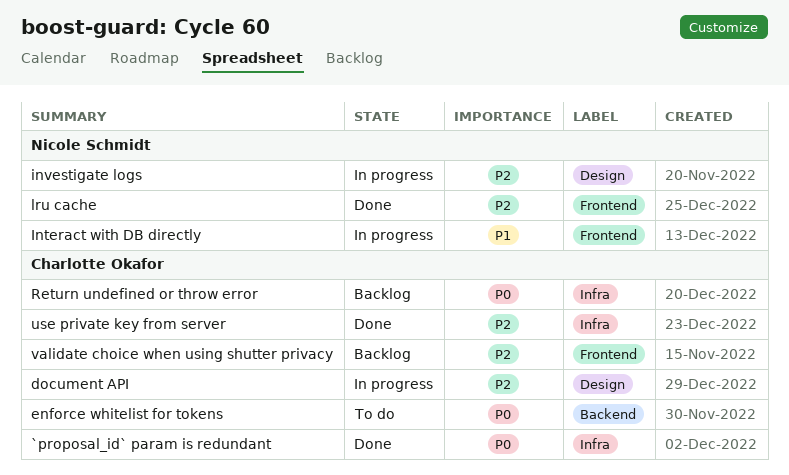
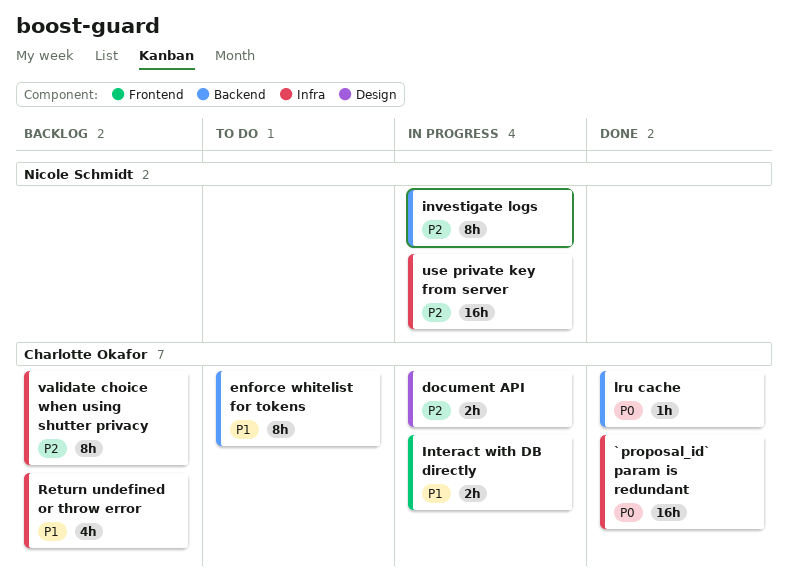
enforce whitelist for tokens, priority: P0 -> P1
Interact with DB directly, owner: Nicole Schmidt -> Charlotte Okafor
investigate logs, label: Design -> Backend
lru cache, owner: Nicole Schmidt -> Charlotte Okafor
lru cache, priority: P2 -> P0
lru cache, label: Frontend -> Backend
Return undefined or throw error, priority: P0 -> P1
use private key from server, status: Done -> In progress
use private key from server, owner: Charlotte Okafor -> Nicole Schmidt
validate choice when using shutter privacy, label: Frontend -> Infra

